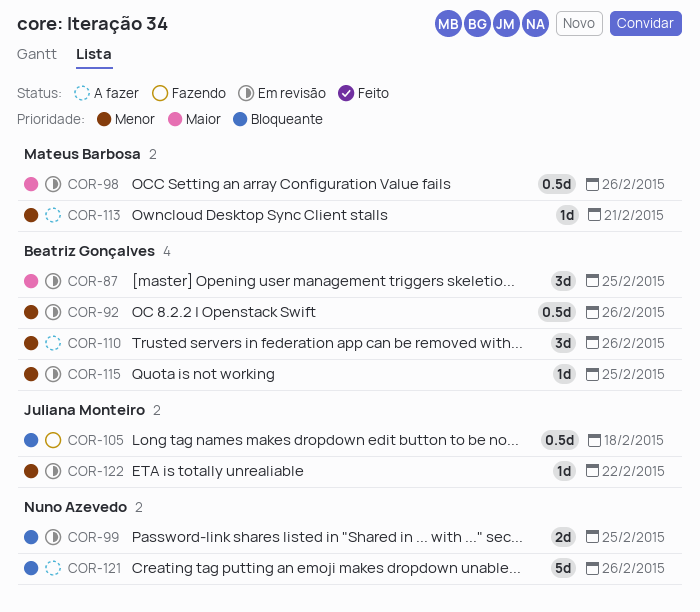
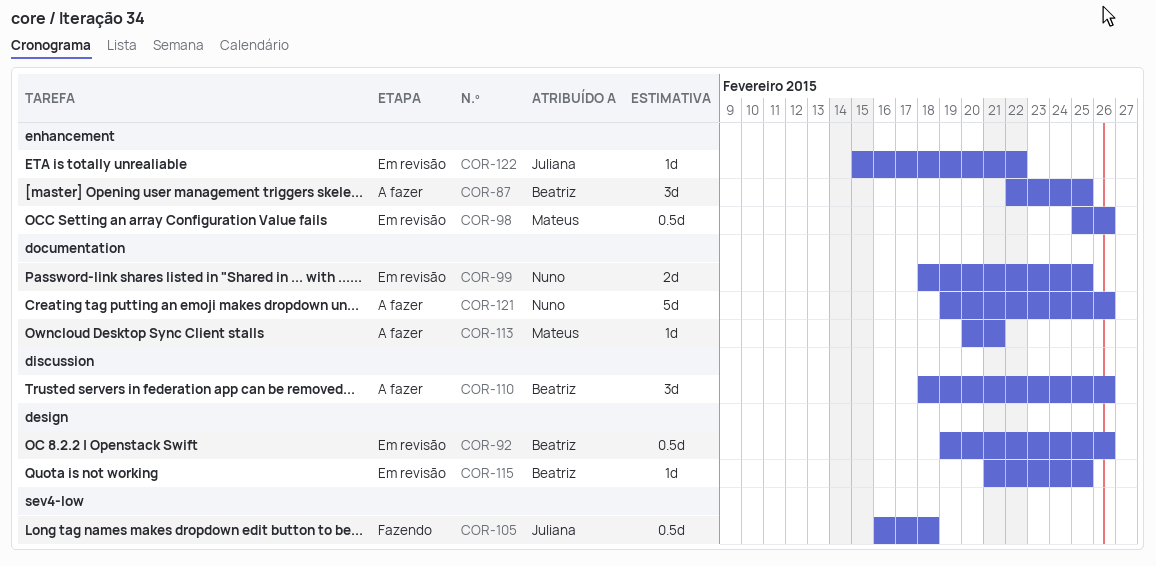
COR-87, status: Em revisão -> A fazer

